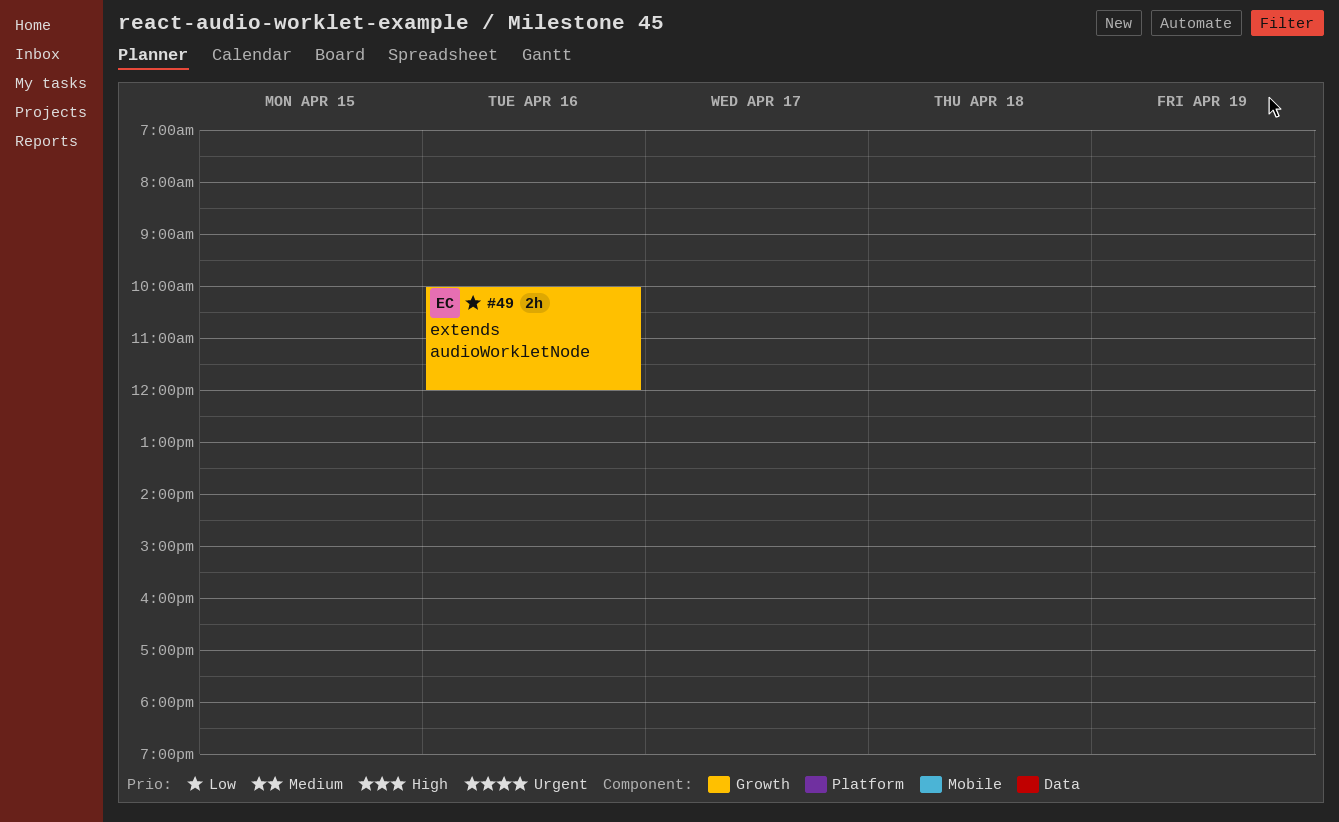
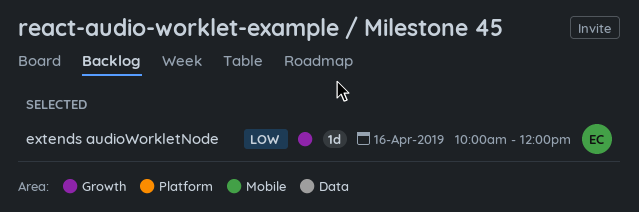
extends audioWorkletNode, estimate: 2h -> 1d

